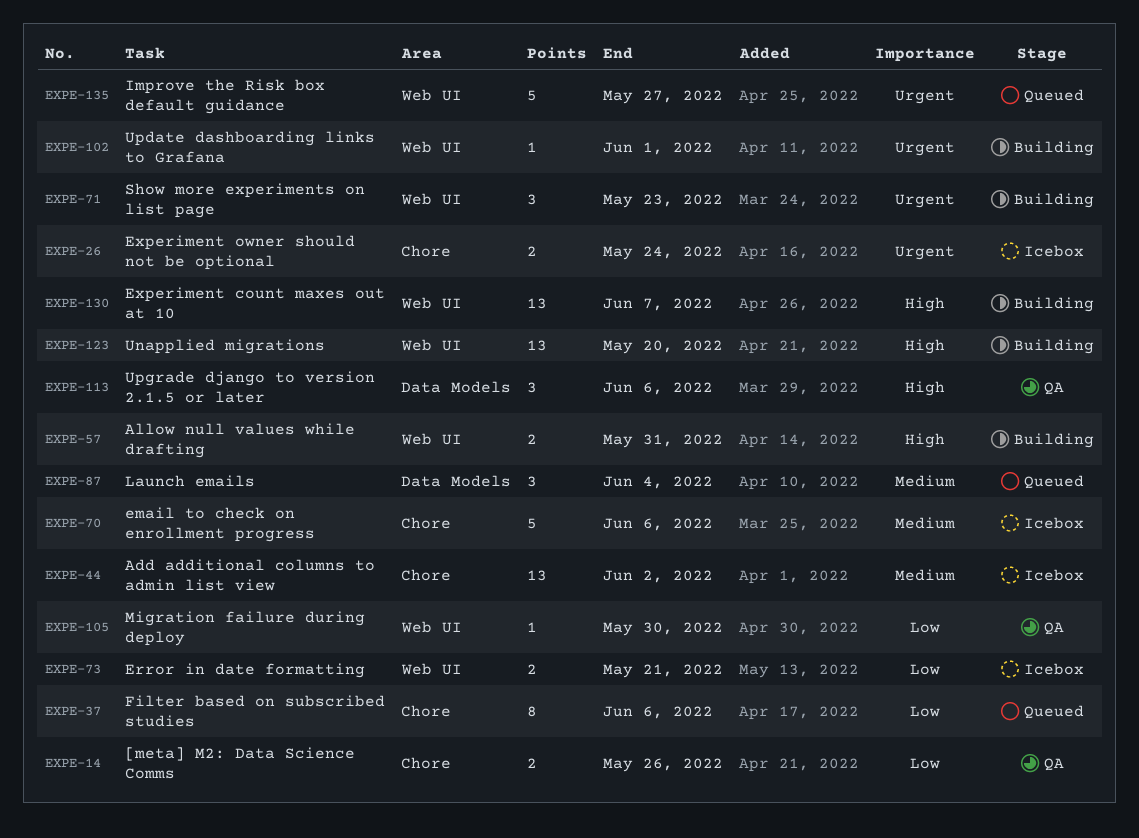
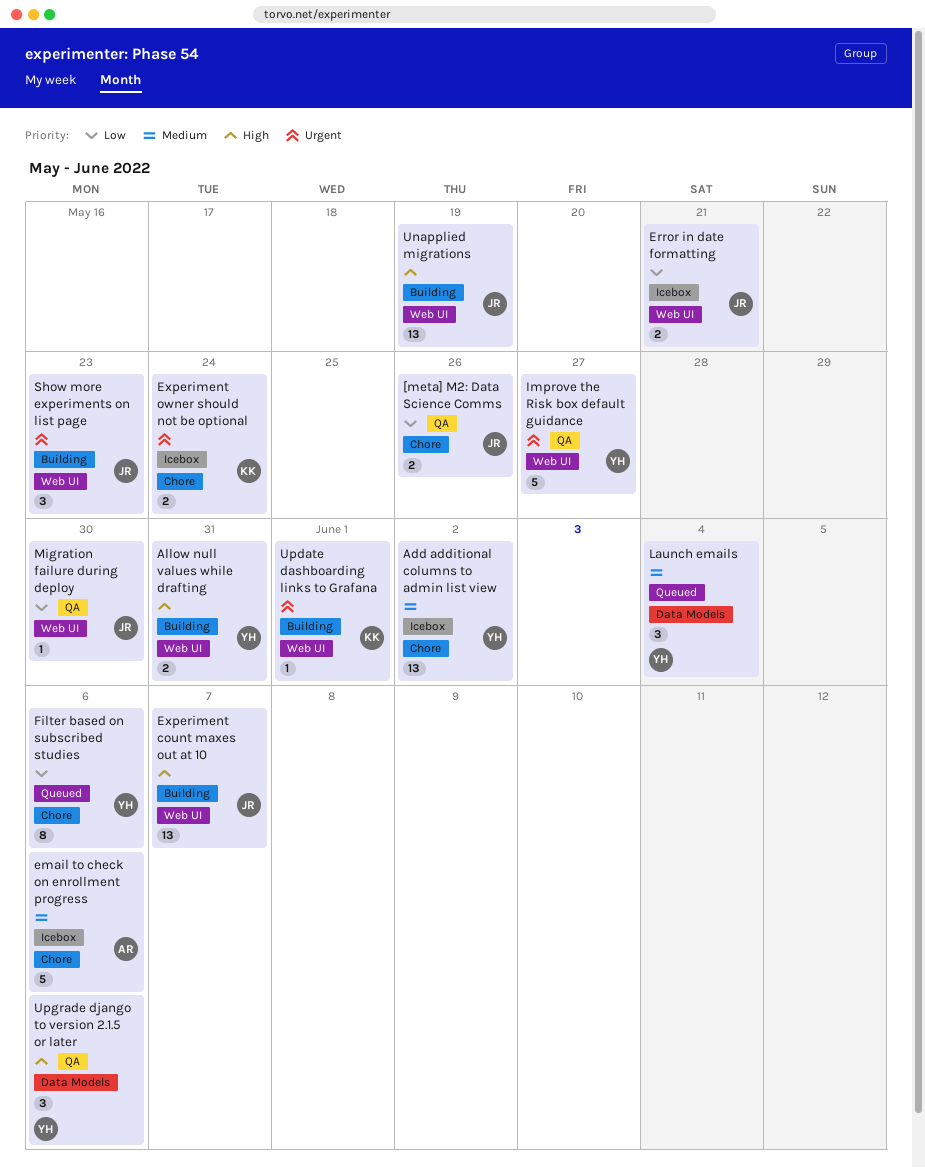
Improve the Risk box default guidance, status: Queued -> QA
Unapplied migrations, due: May 20 -> May 19

